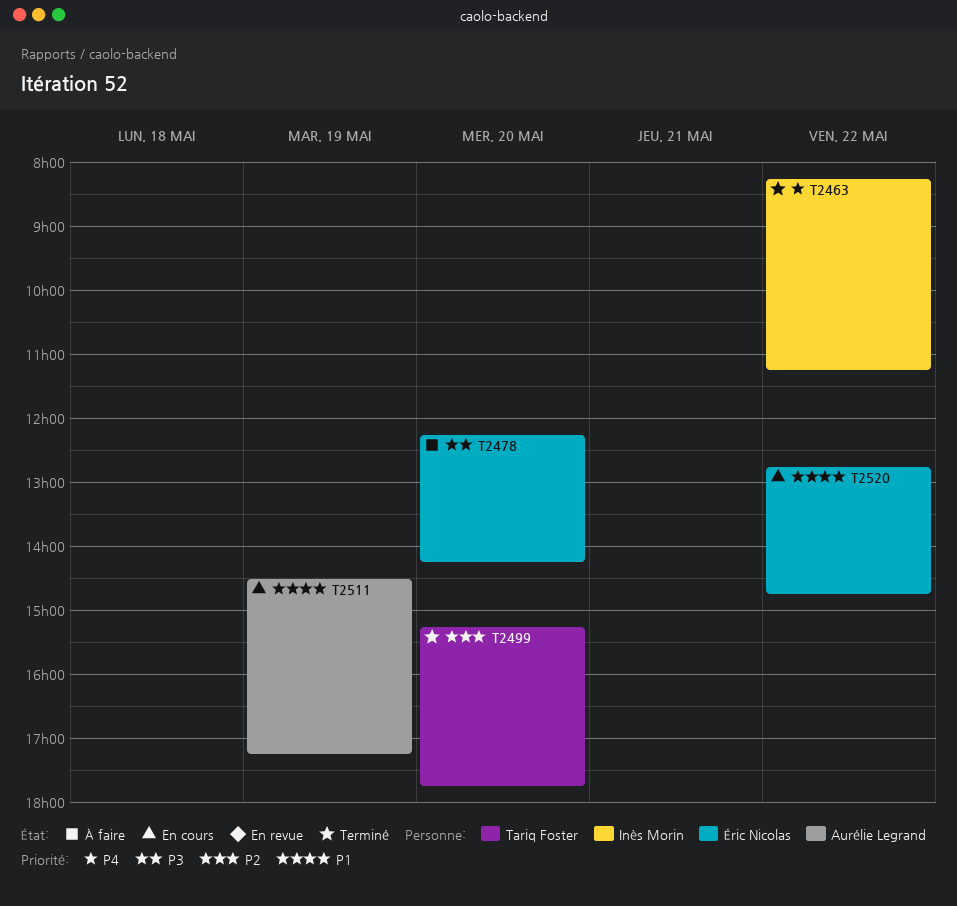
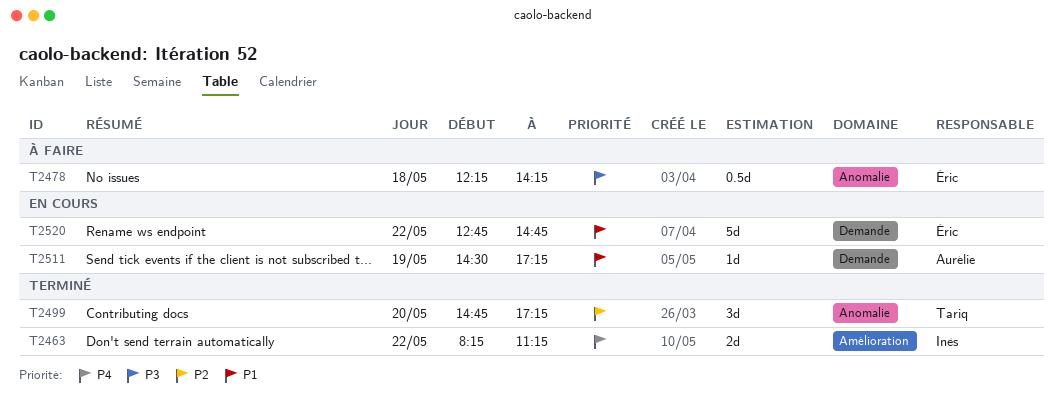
T2478, day: May 20 -> May 18
T2499, begins: 15:15 -> 14:45
T2499, ends: 17:45 -> 17:15

